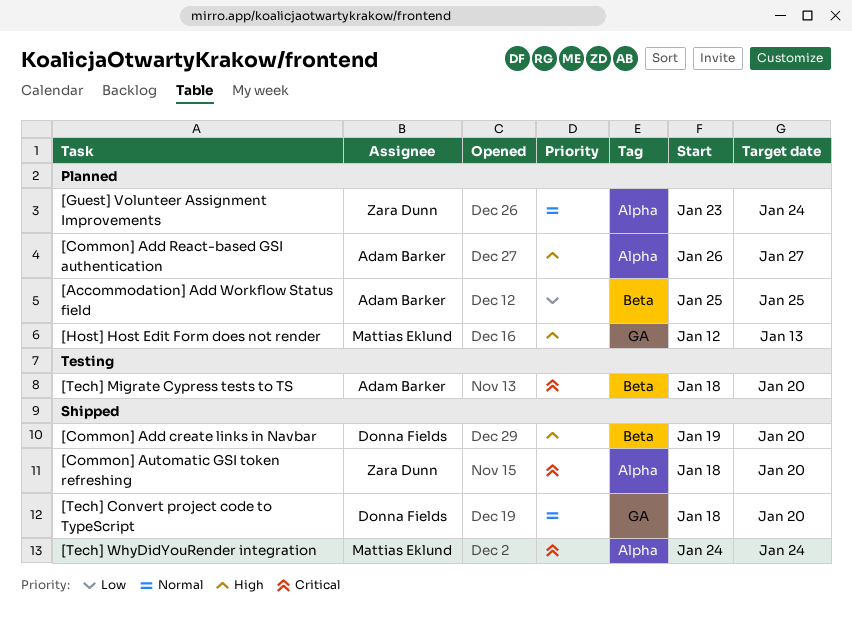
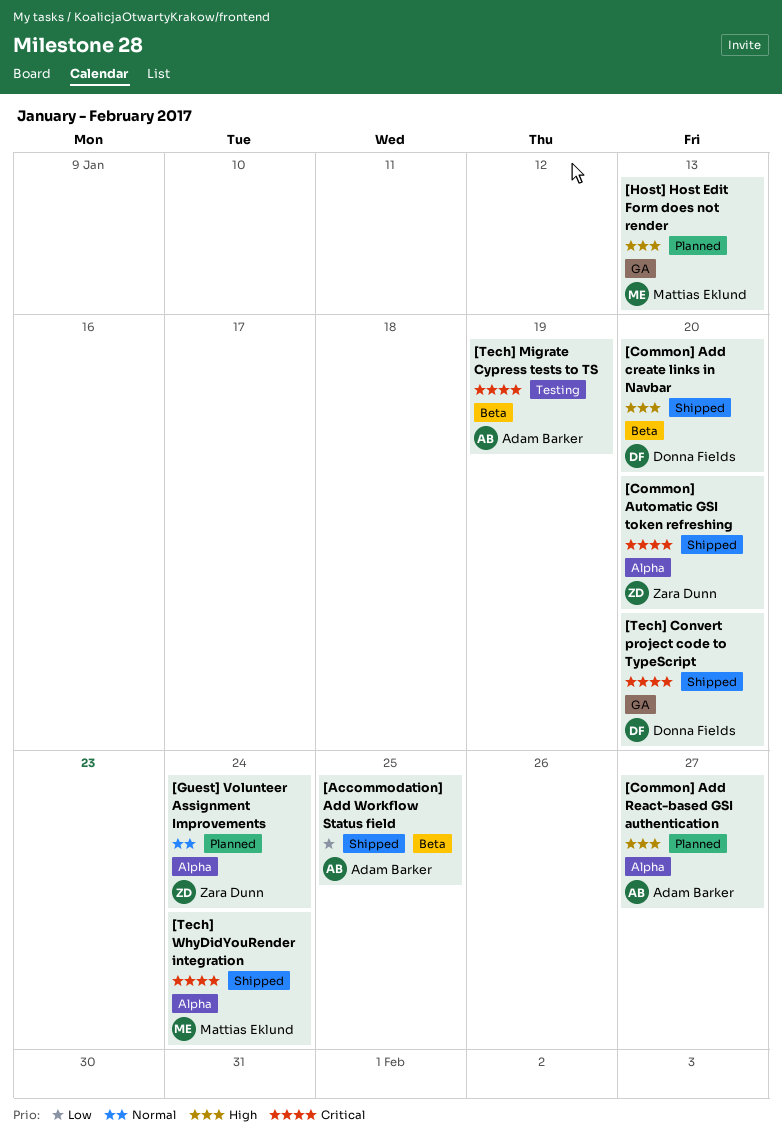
[Accommodation] Add Workflow Status field, status: Planned -> Shipped
[Tech] Convert project code to TypeScript, priority: Normal -> Critical
[Tech] Migrate Cypress tests to TS, due: Jan 20 -> Jan 19

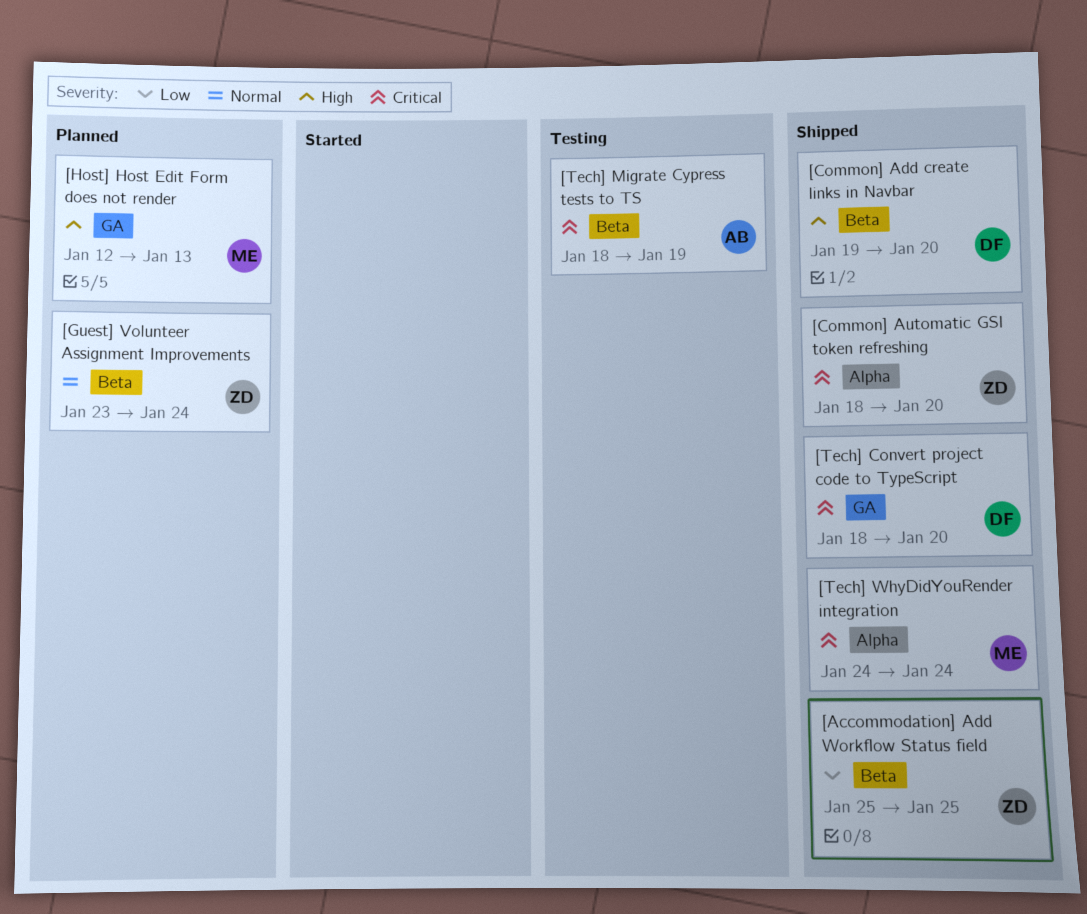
[Accommodation] Add Workflow Status field, owner: Adam Barker -> Zara Dunn
[Common] Add React-based GSI authentication: present -> none
[Guest] Volunteer Assignment Improvements, label: Alpha -> Beta

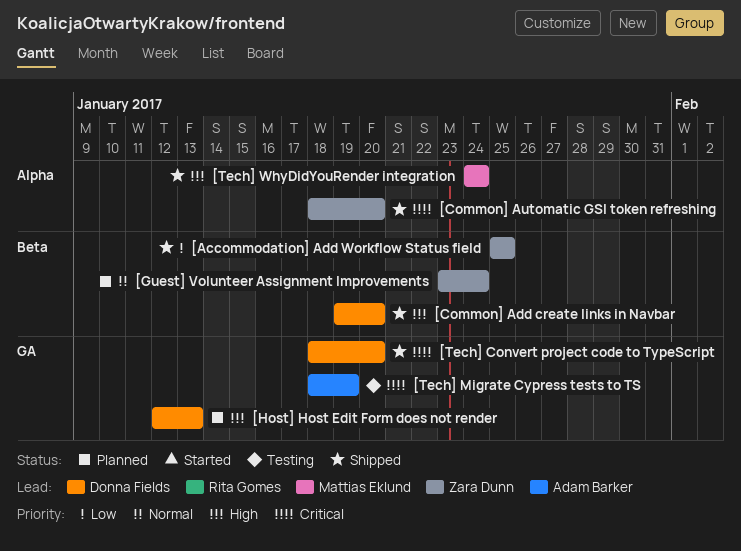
[Host] Host Edit Form does not render, owner: Mattias Eklund -> Donna Fields
[Tech] Migrate Cypress tests to TS, label: Beta -> GA
[Tech] WhyDidYouRender integration, priority: Critical -> High

